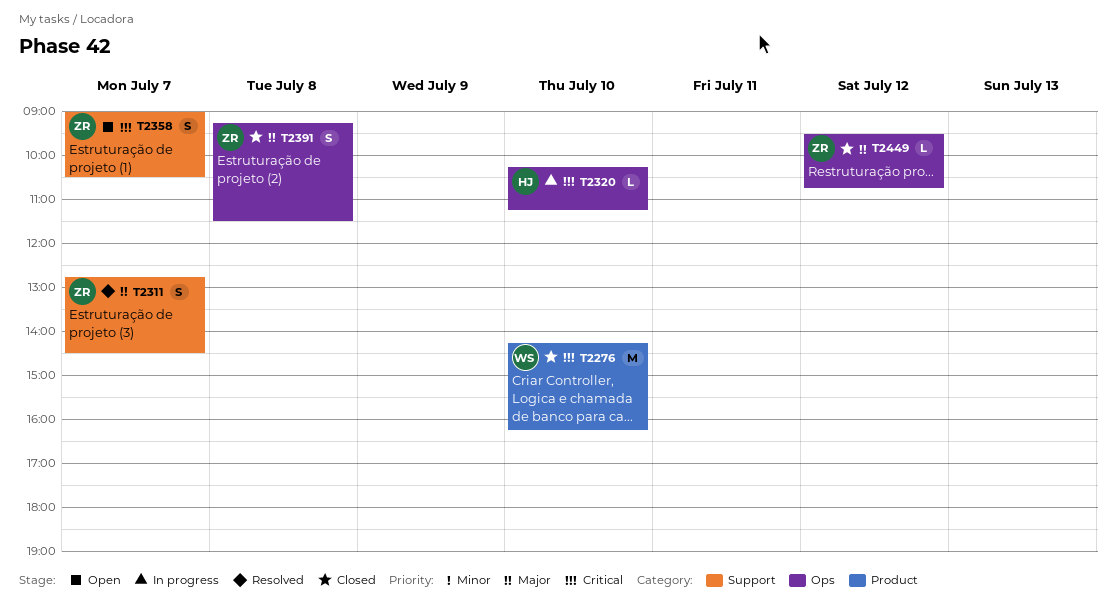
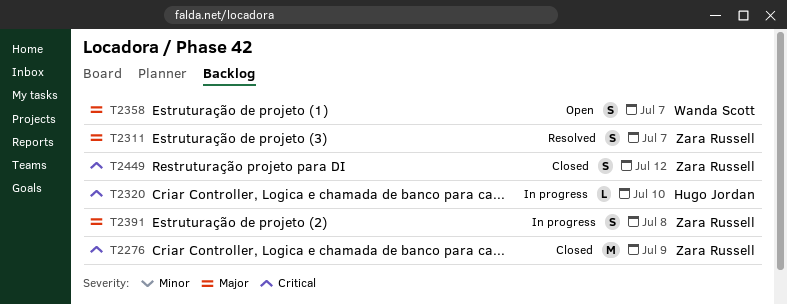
T2276, owner: Wanda Scott -> Zara Russell
T2276, day: Jul 10 -> Jul 9
T2358, owner: Zara Russell -> Wanda Scott
T2358, priority: Critical -> Major
T2391, status: Closed -> In progress
T2449, priority: Major -> Critical
T2449, estimate: L -> S

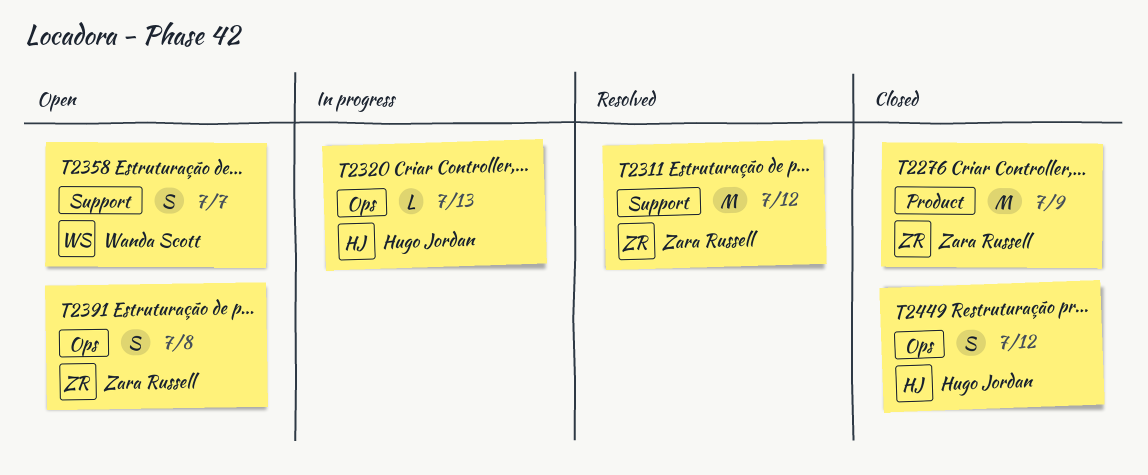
T2311, estimate: S -> M
T2311, day: Jul 7 -> Jul 12
T2320, day: Jul 10 -> Jul 13
T2391, status: In progress -> Open
T2449, owner: Zara Russell -> Hugo Jordan

